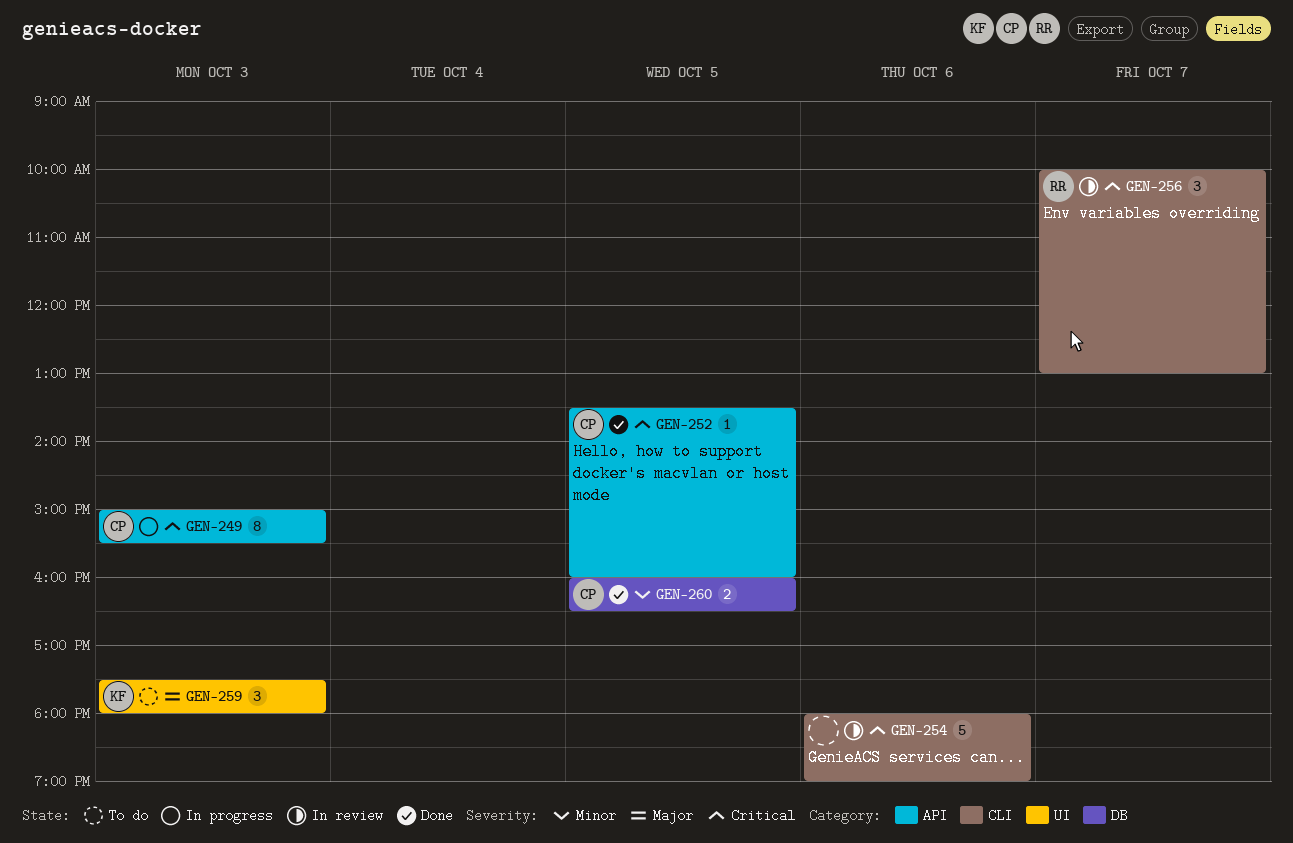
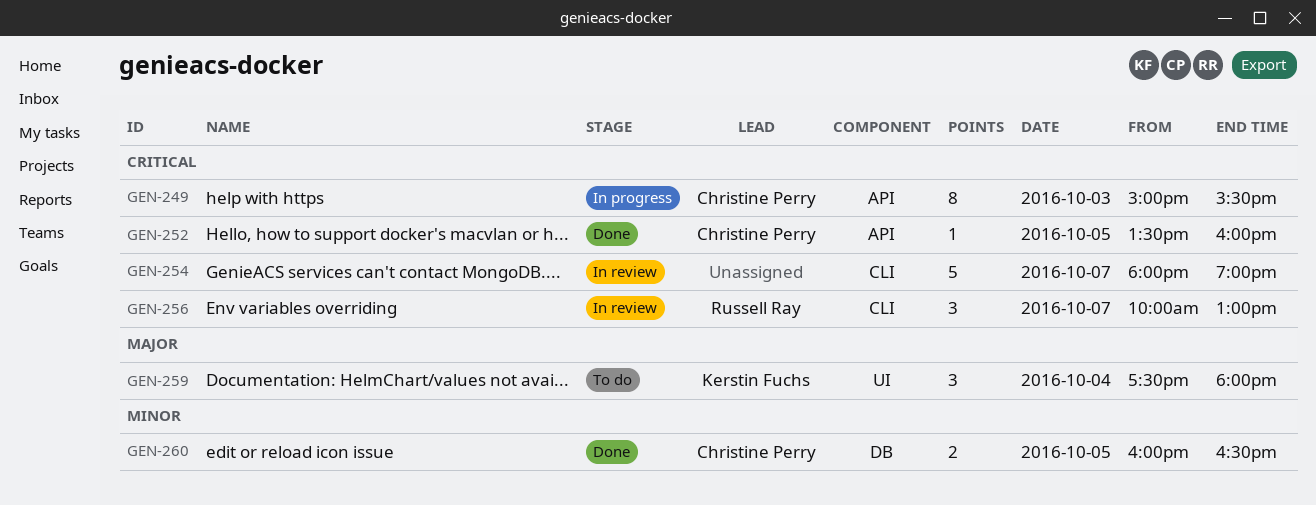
GEN-254, day: Oct 6 -> Oct 7
GEN-259, day: Oct 3 -> Oct 4

